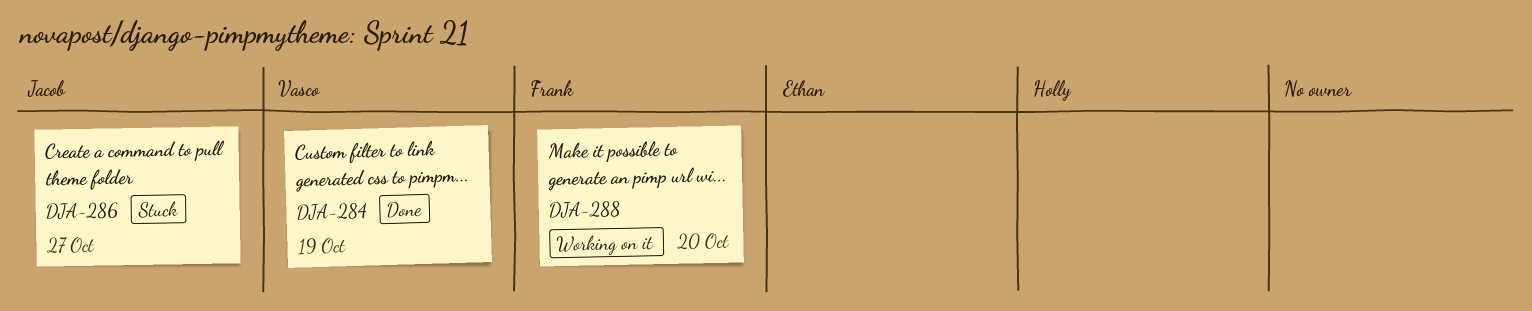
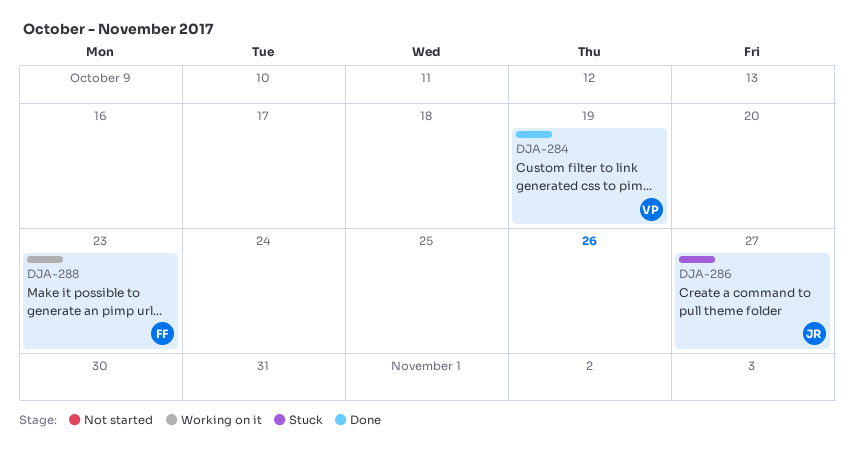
DJA-288, due: Oct 20 -> Oct 23

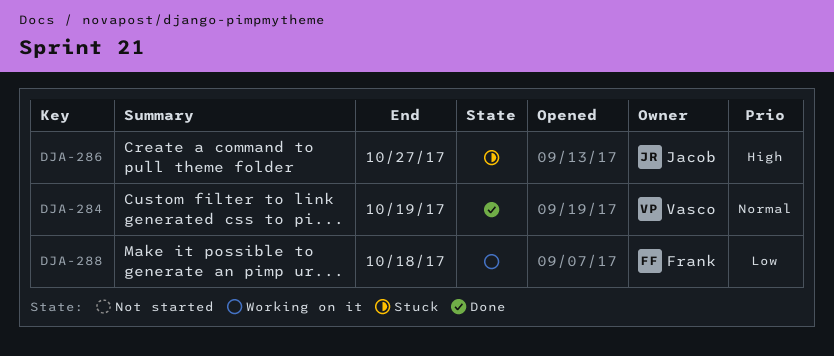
DJA-288, due: Oct 23 -> Oct 18

